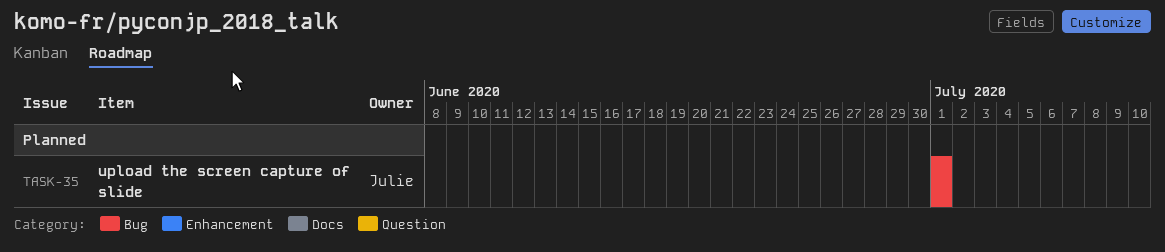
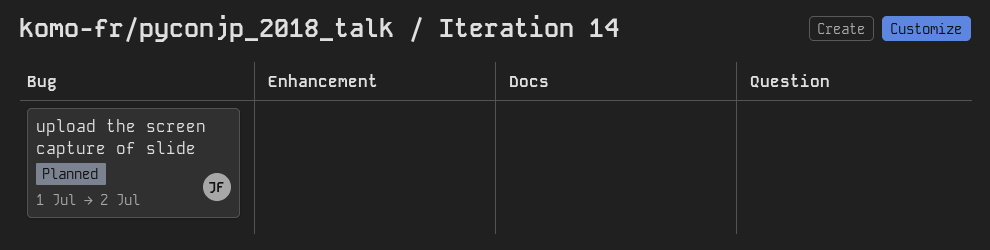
upload the screen capture of slide, due: Jul 1 -> Jul 2

